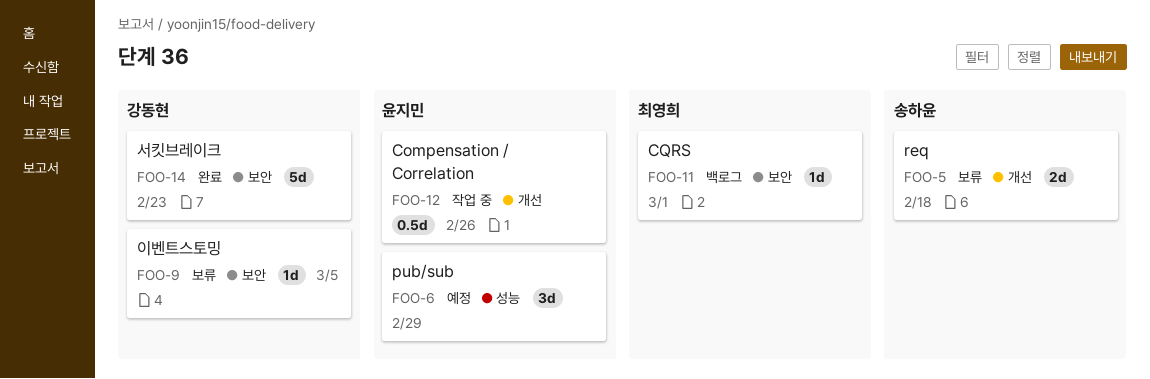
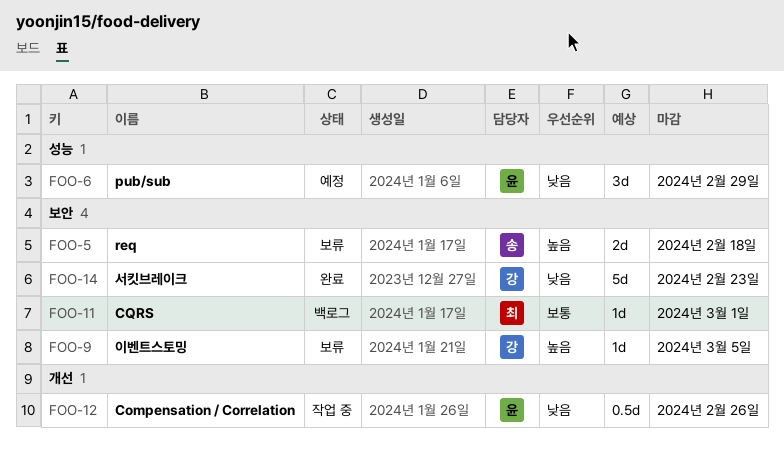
FOO-5, label: 개선 -> 보안

